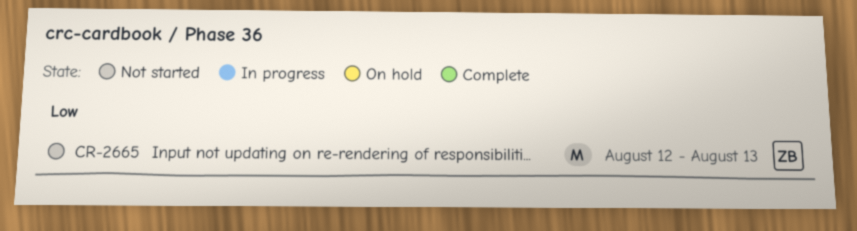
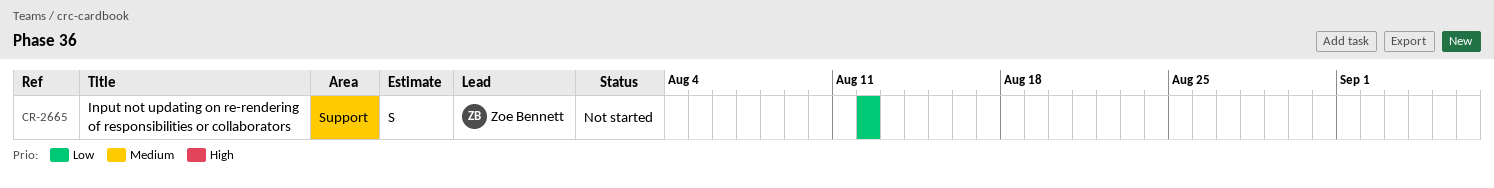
CR-2665, estimate: M -> S
CR-2665, due: Aug 13 -> Aug 12

